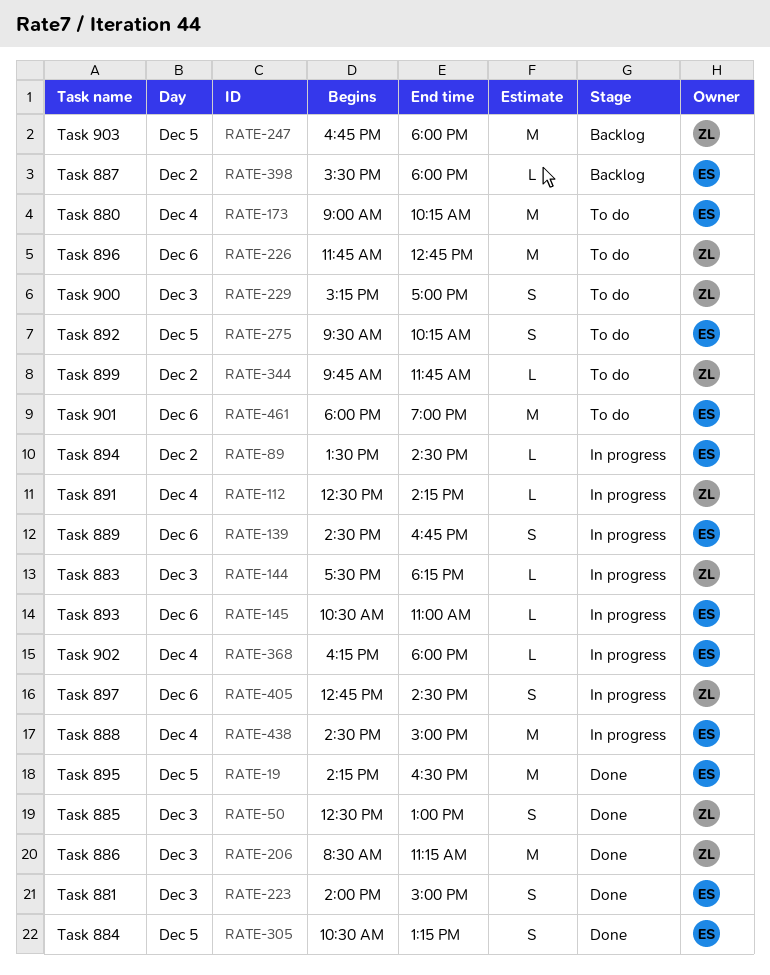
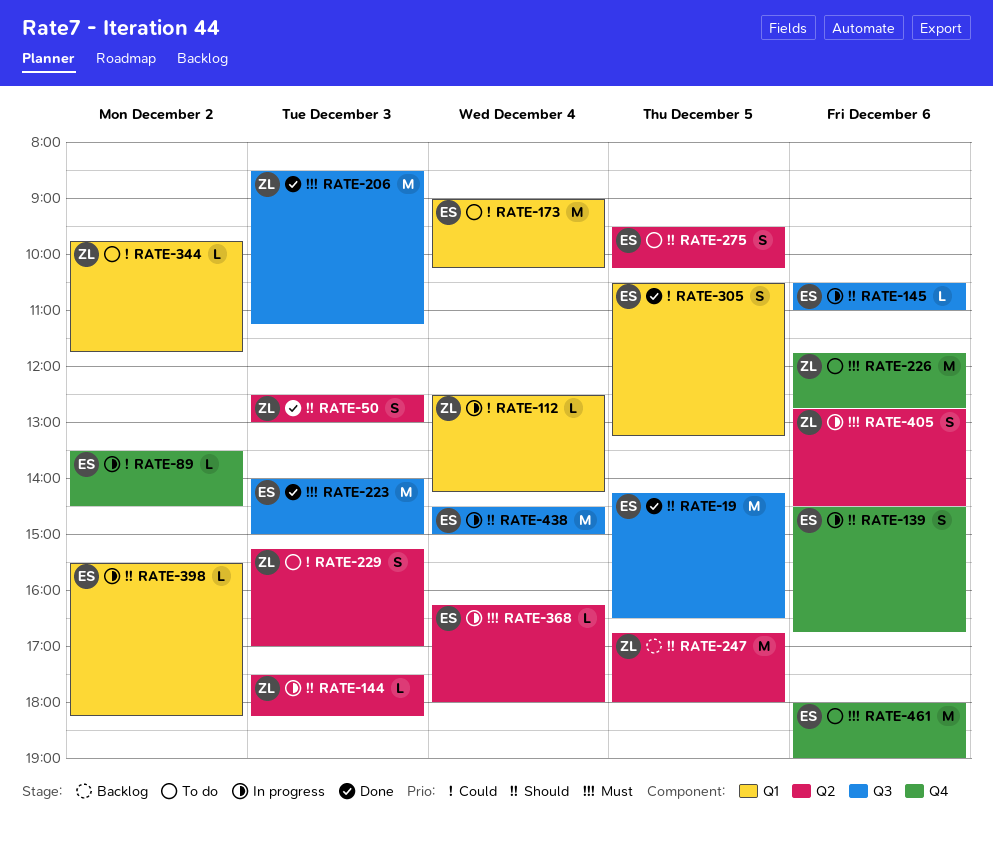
RATE-223, estimate: S -> M
RATE-398, status: Backlog -> In progress
RATE-398, ends: 18:00 -> 18:15

